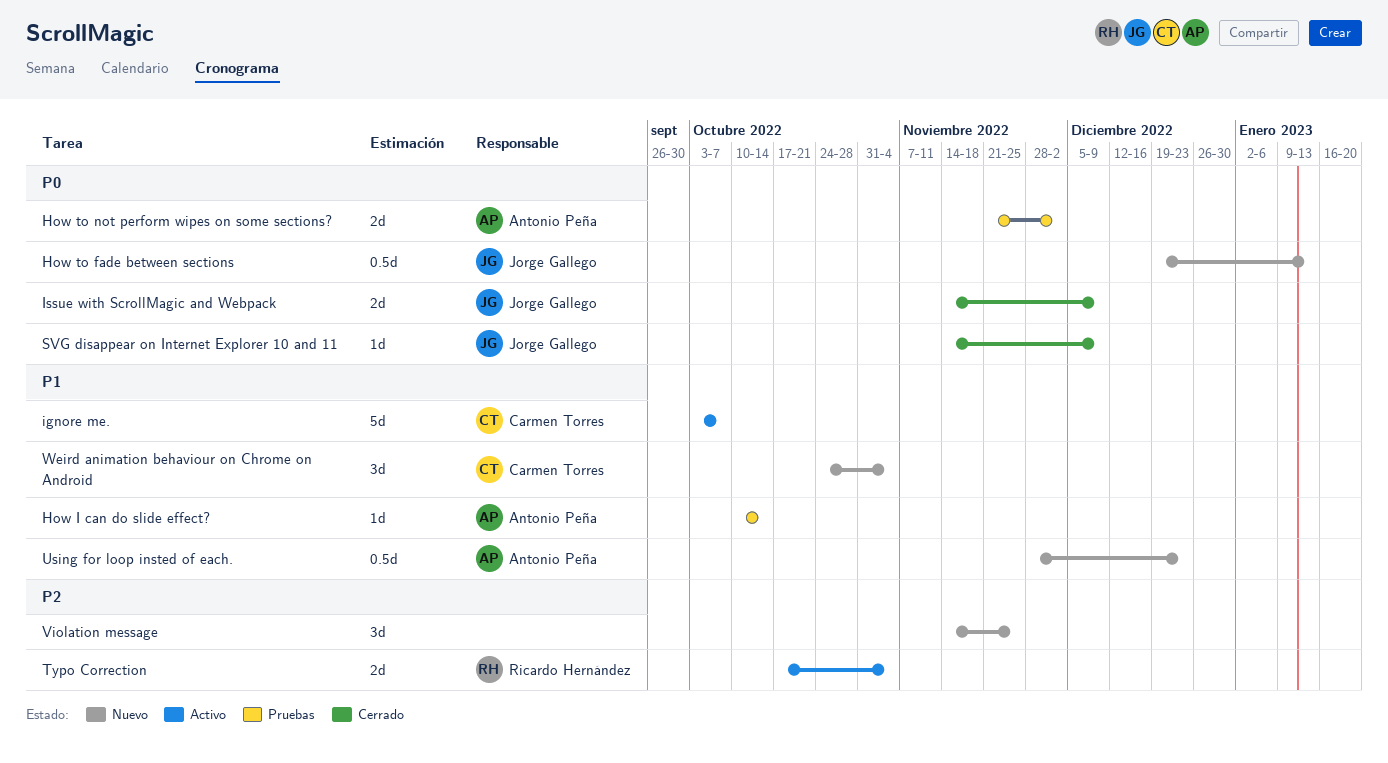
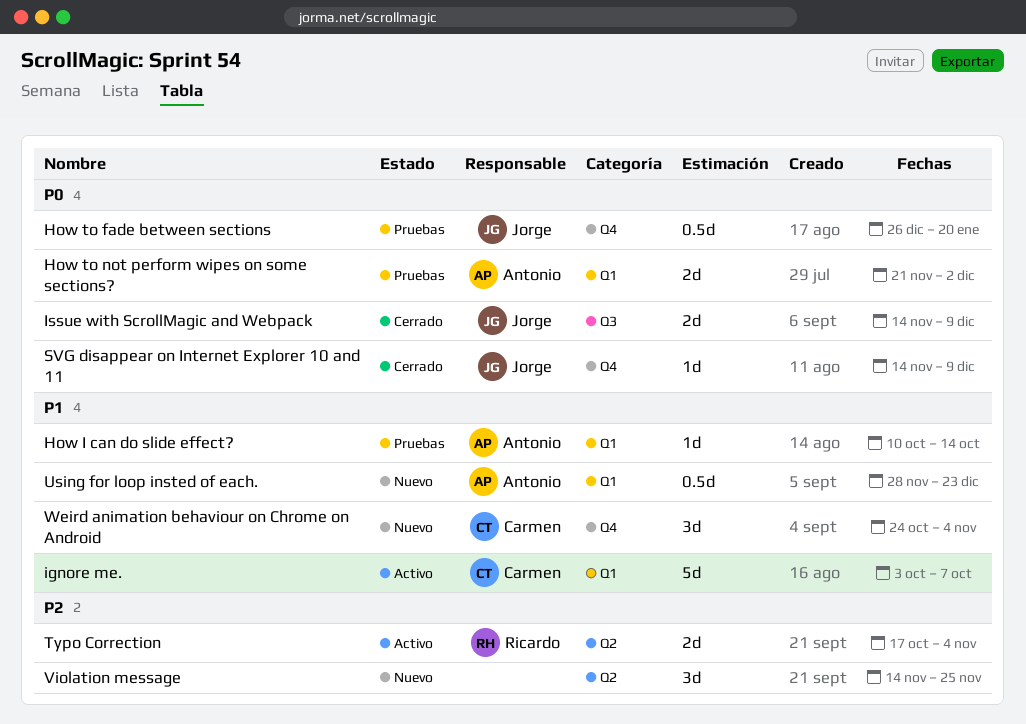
How to fade between sections, status: Nuevo -> Pruebas
How to fade between sections, start: Dec 19 -> Dec 26
How to fade between sections, due: Jan 13 -> Jan 20

